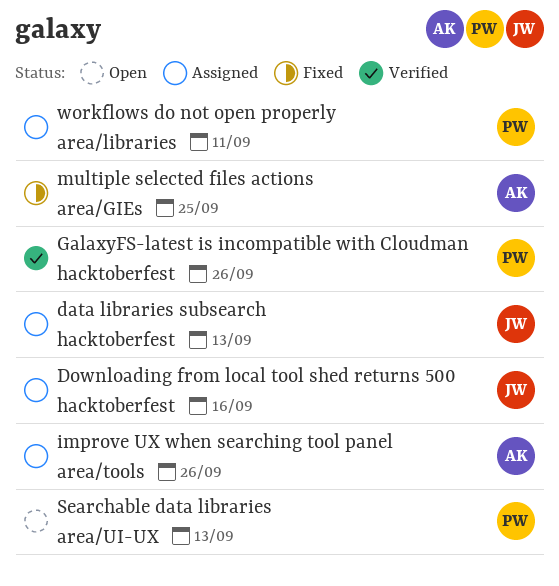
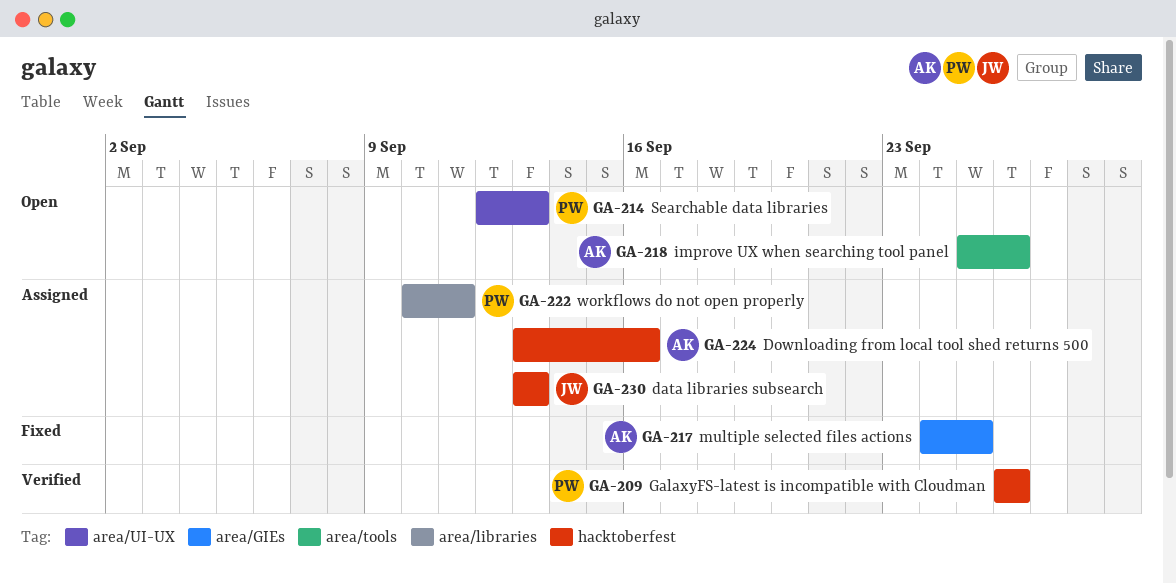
Downloading from local tool shed returns 500, owner: JW -> AK
improve UX when searching tool panel, status: Assigned -> Open

